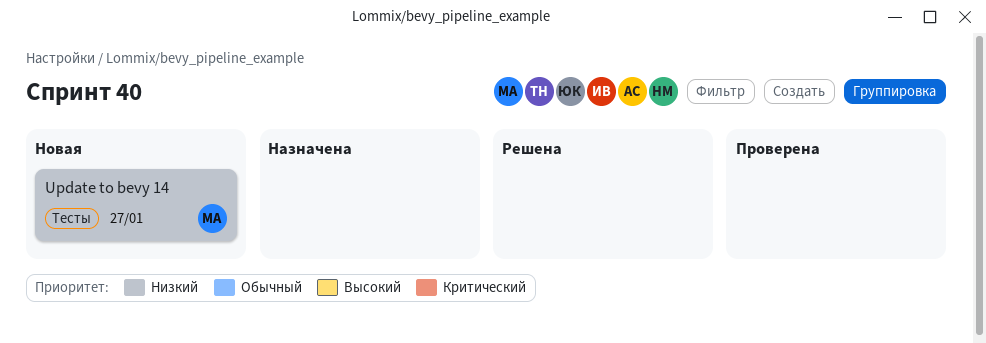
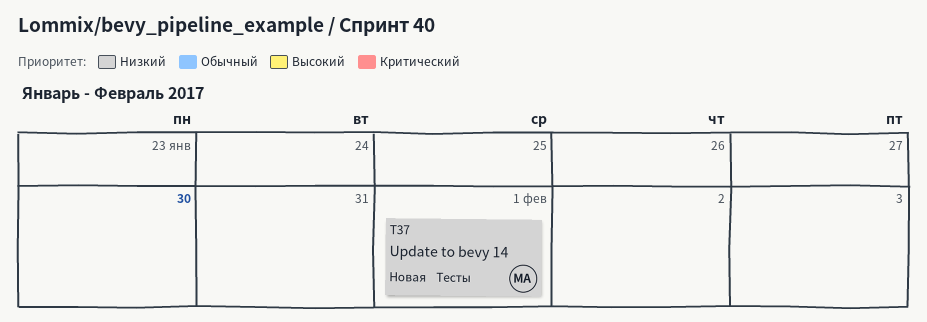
Update to bevy 14, due: Jan 27 -> Feb 1

